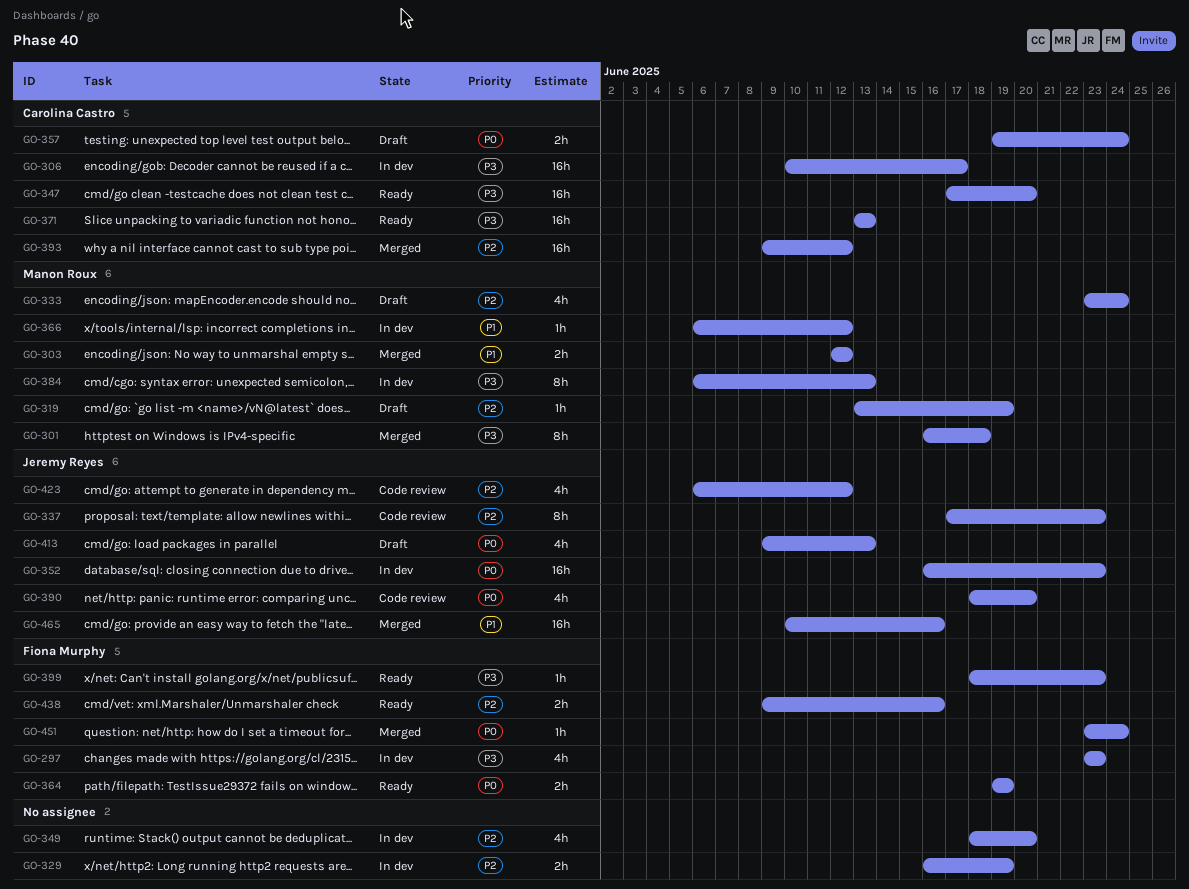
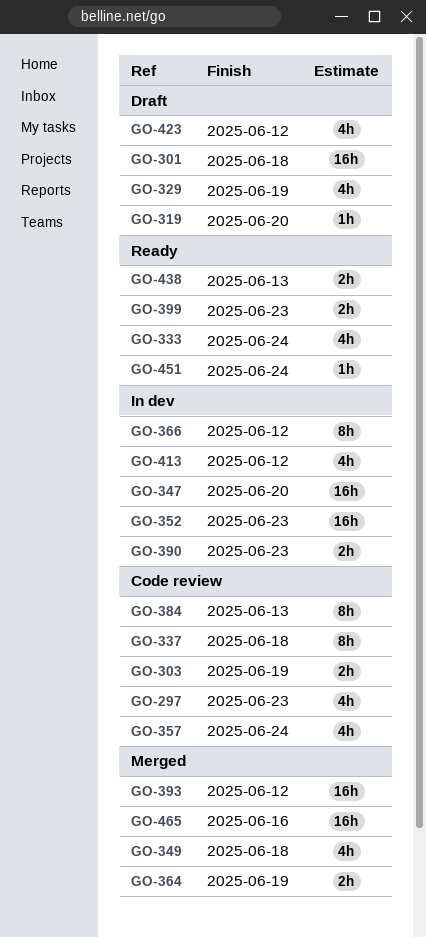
GO-297, status: In dev -> Code review
GO-301, status: Merged -> Draft
GO-301, estimate: 8h -> 16h
GO-303, status: Merged -> Code review
GO-303, due: Jun 12 -> Jun 19
GO-306: present -> none
GO-319, due: Jun 19 -> Jun 20
GO-329, status: In dev -> Draft
GO-329, estimate: 2h -> 4h
GO-333, status: Draft -> Ready
GO-337, due: Jun 23 -> Jun 18
GO-347, status: Ready -> In dev
GO-349, status: In dev -> Merged
GO-349, due: Jun 20 -> Jun 18
GO-357, status: Draft -> Code review
GO-357, estimate: 2h -> 4h
GO-364, status: Ready -> Merged
GO-366, estimate: 1h -> 8h
GO-371: present -> none
GO-384, status: In dev -> Code review
GO-390, status: Code review -> In dev
GO-390, estimate: 4h -> 2h
GO-390, due: Jun 20 -> Jun 23
GO-399, estimate: 1h -> 2h
GO-413, status: Draft -> In dev
GO-413, due: Jun 13 -> Jun 12
GO-423, status: Code review -> Draft
GO-438, due: Jun 16 -> Jun 13
GO-451, status: Merged -> Ready

